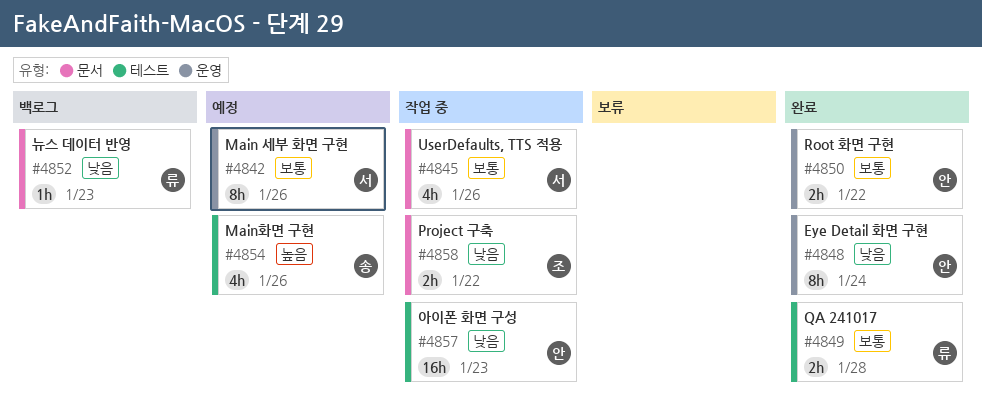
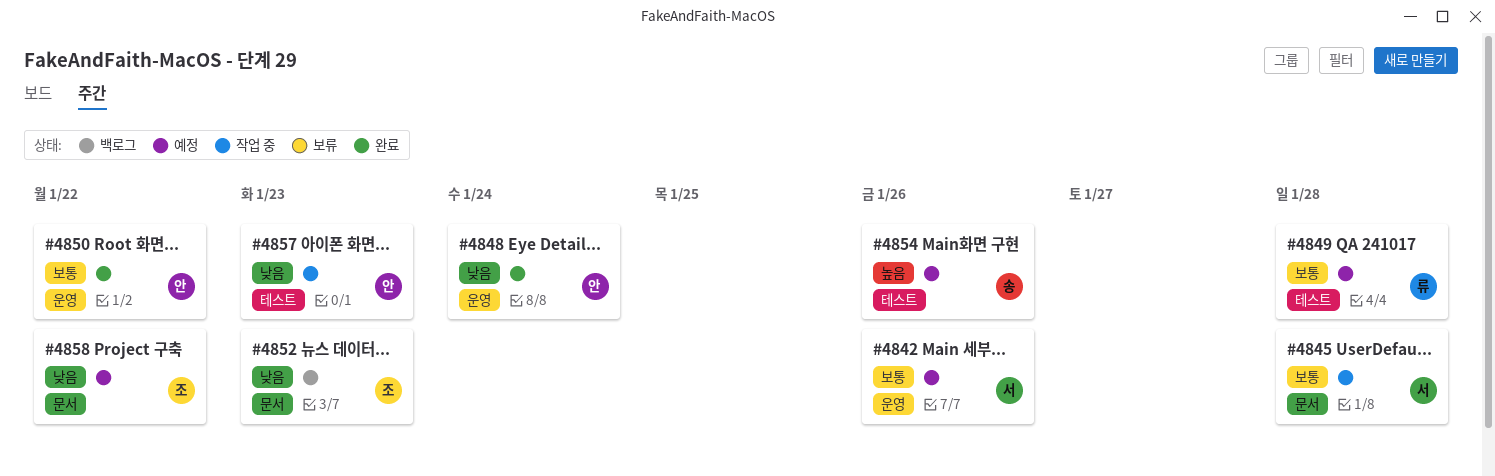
#4845, due: Jan 26 -> Jan 28
#4849, status: 완료 -> 예정
#4852, owner: 류 -> 조
#4858, status: 작업 중 -> 예정

